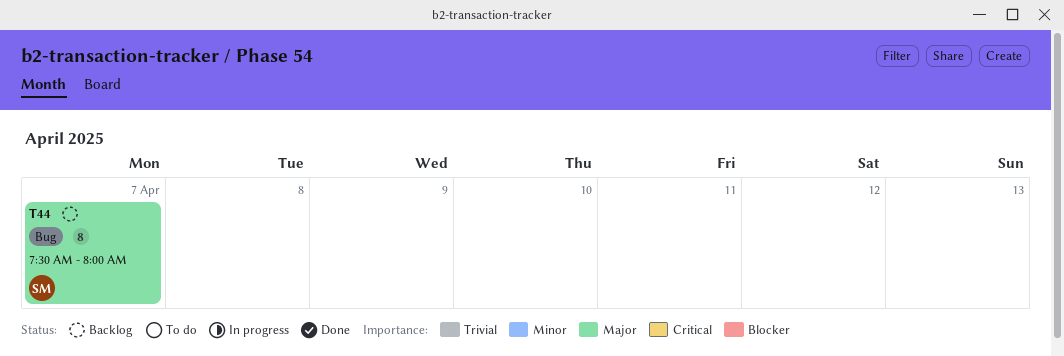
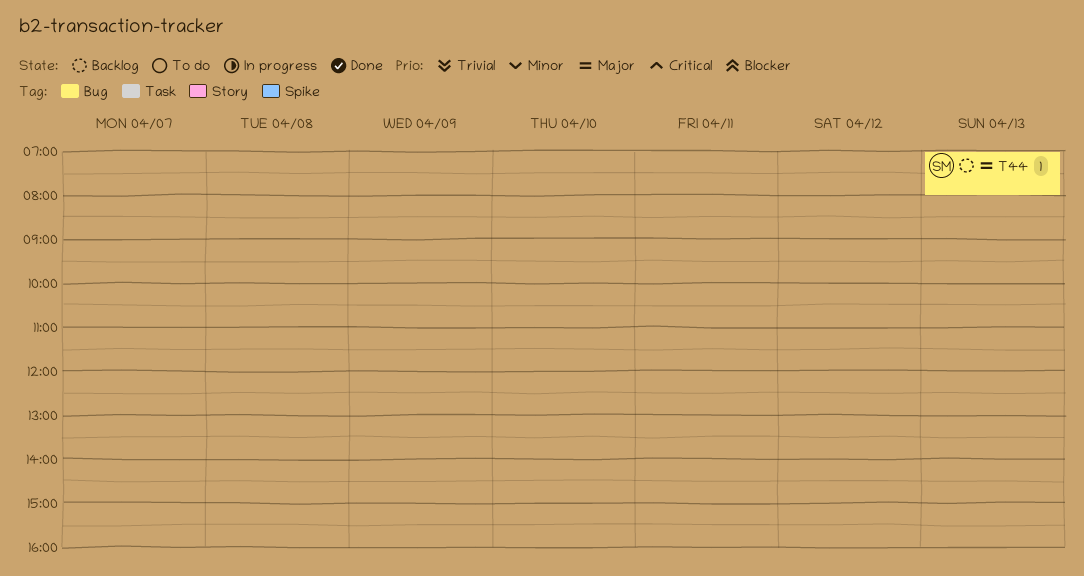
T44, estimate: 8 -> 1
T44, day: Apr 7 -> Apr 13
T44, begins: 07:30 -> 07:00

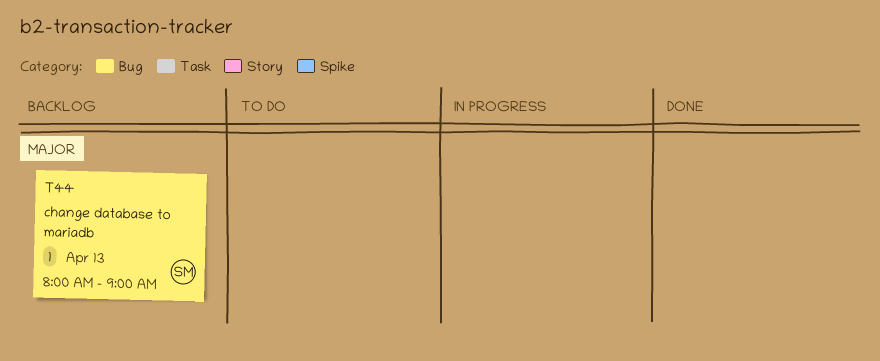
T44, begins: 07:00 -> 08:00
T44, ends: 08:00 -> 09:00

